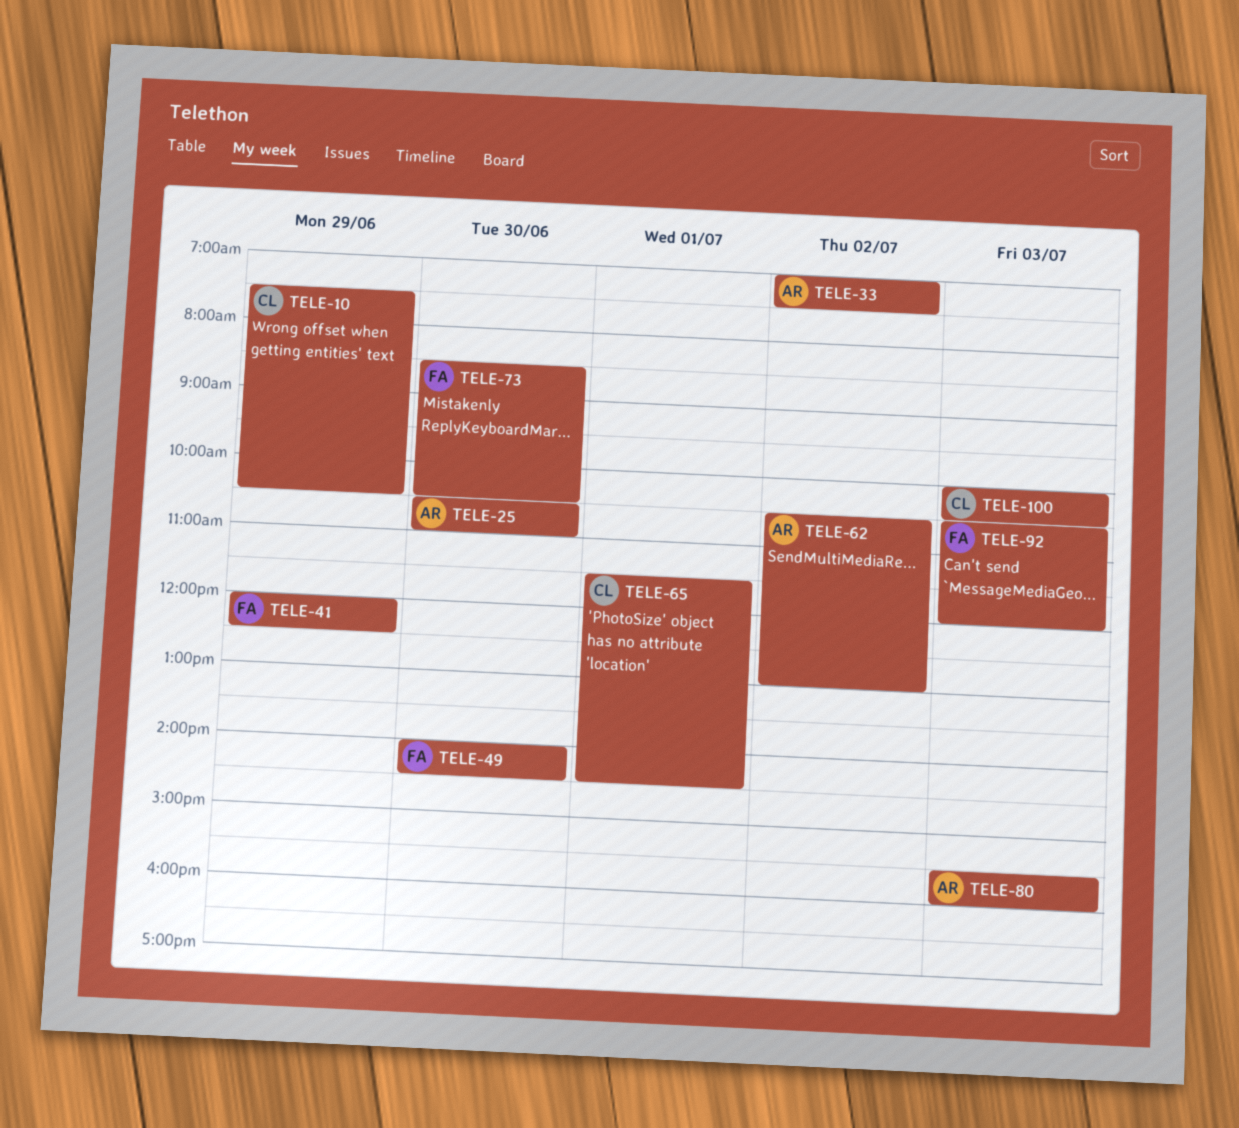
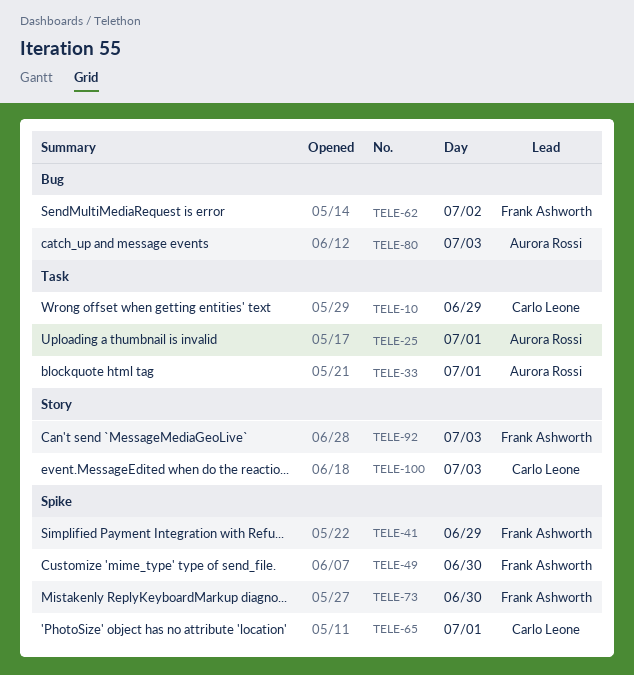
TELE-25, day: Jun 30 -> Jul 1
TELE-33, day: Jul 2 -> Jul 1
TELE-62, owner: Aurora Rossi -> Frank Ashworth

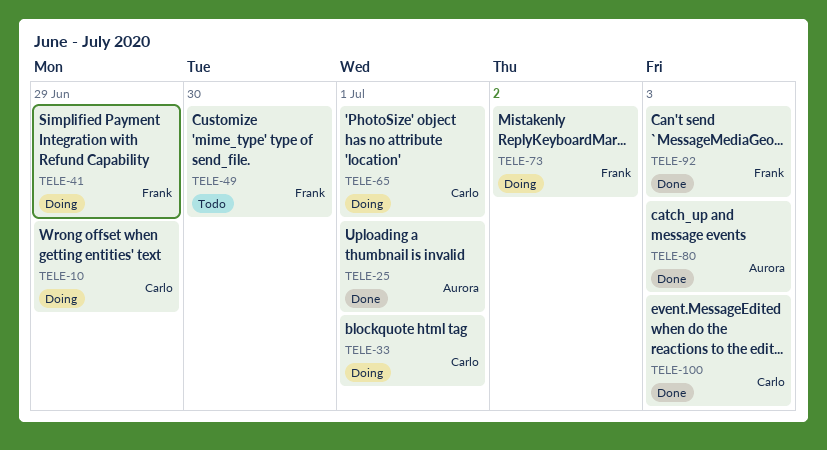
TELE-33, owner: Aurora Rossi -> Carlo Leone
TELE-62: present -> none
TELE-73, day: Jun 30 -> Jul 2

